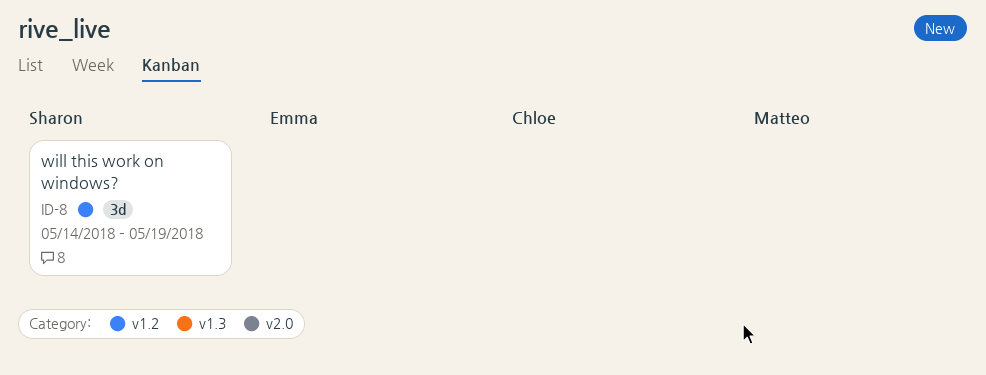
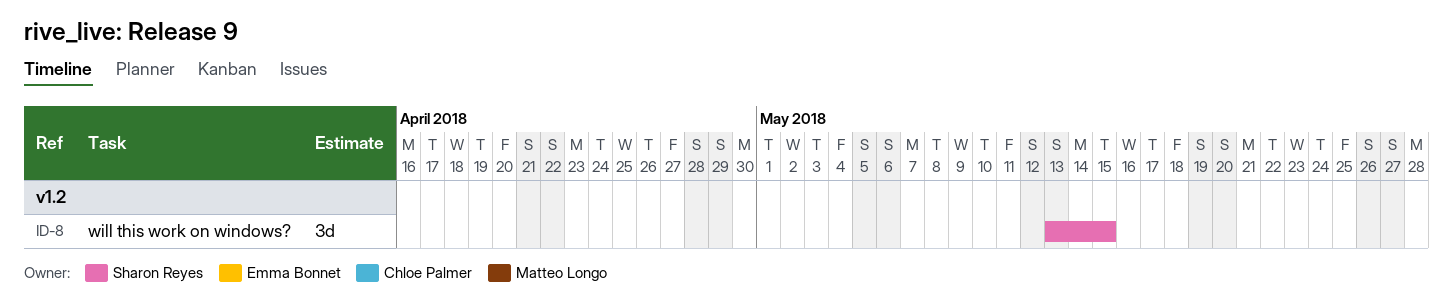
ID-8, start: May 14 -> May 13
ID-8, due: May 19 -> May 15

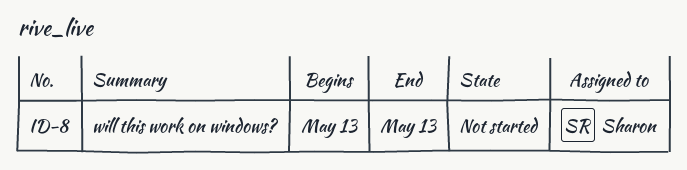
ID-8, due: May 15 -> May 13

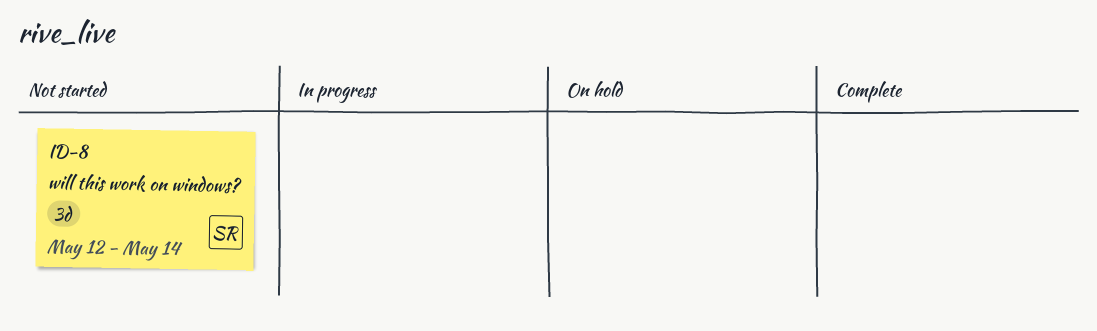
ID-8, start: May 13 -> May 12
ID-8, due: May 13 -> May 14

